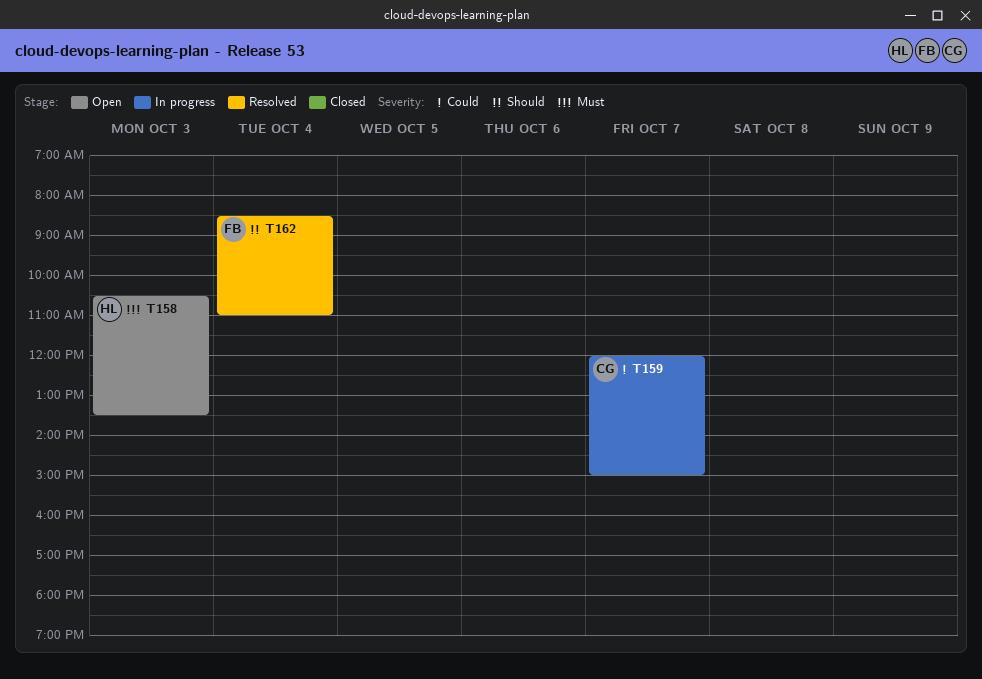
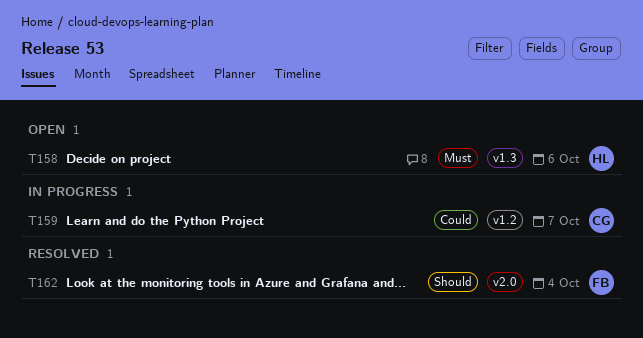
T158, day: Oct 3 -> Oct 6

